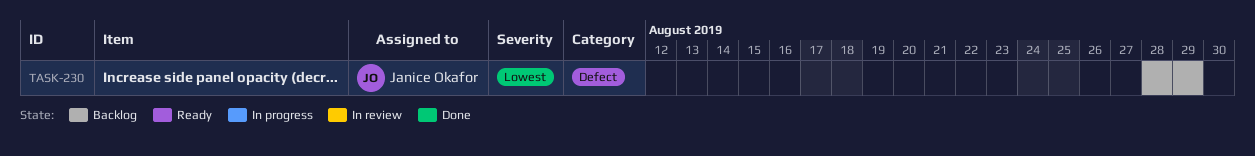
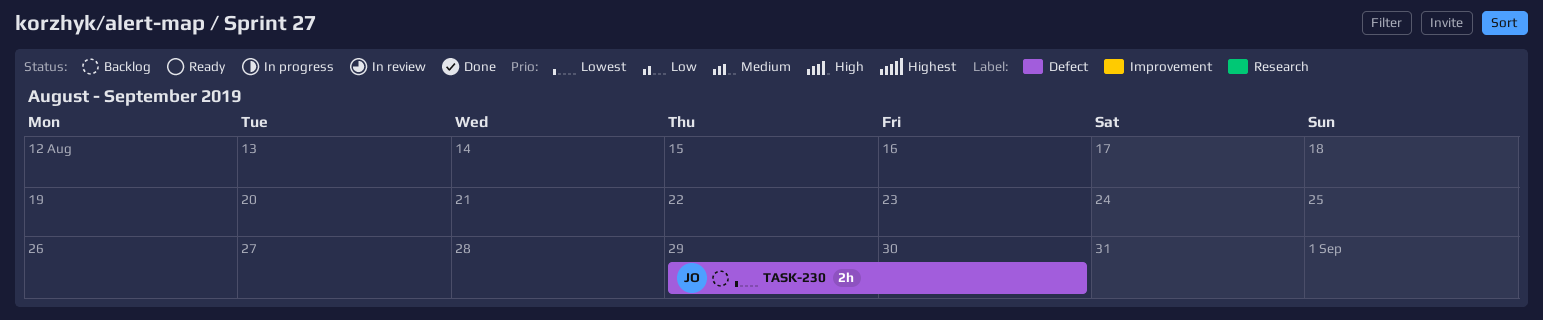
TASK-230, start: Aug 28 -> Aug 29
TASK-230, due: Aug 29 -> Aug 30

